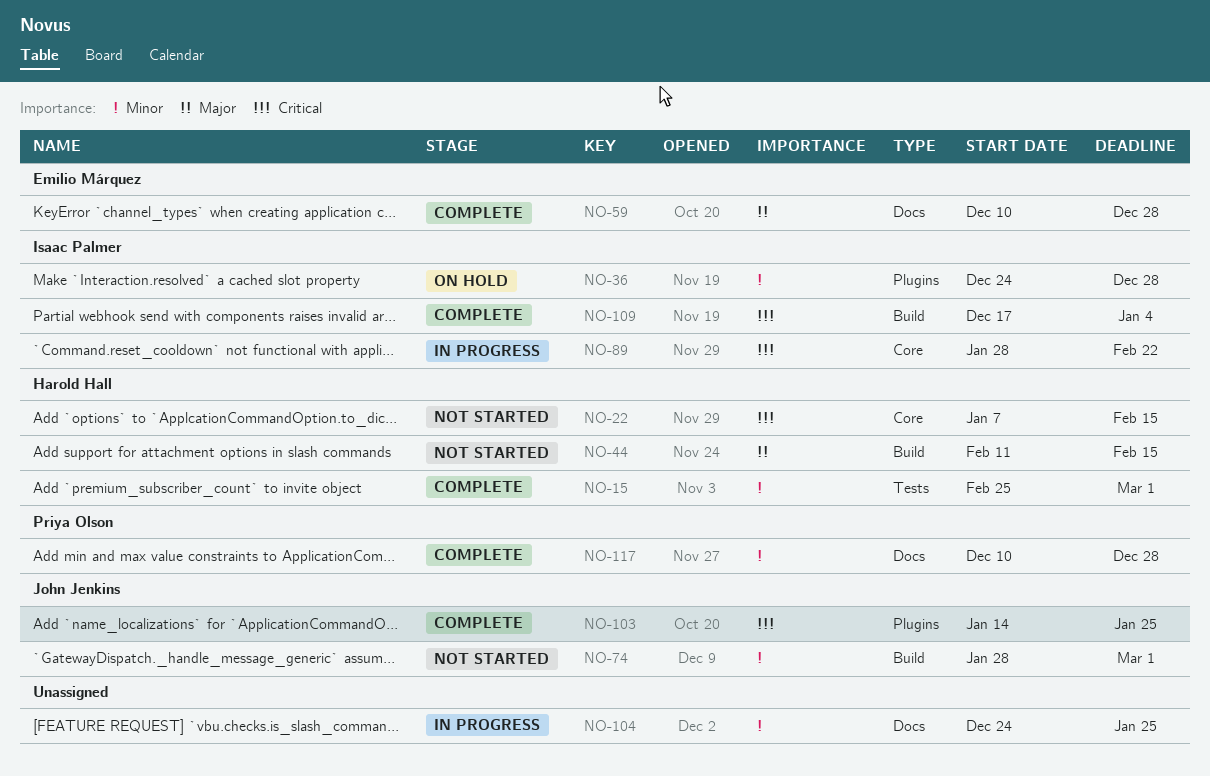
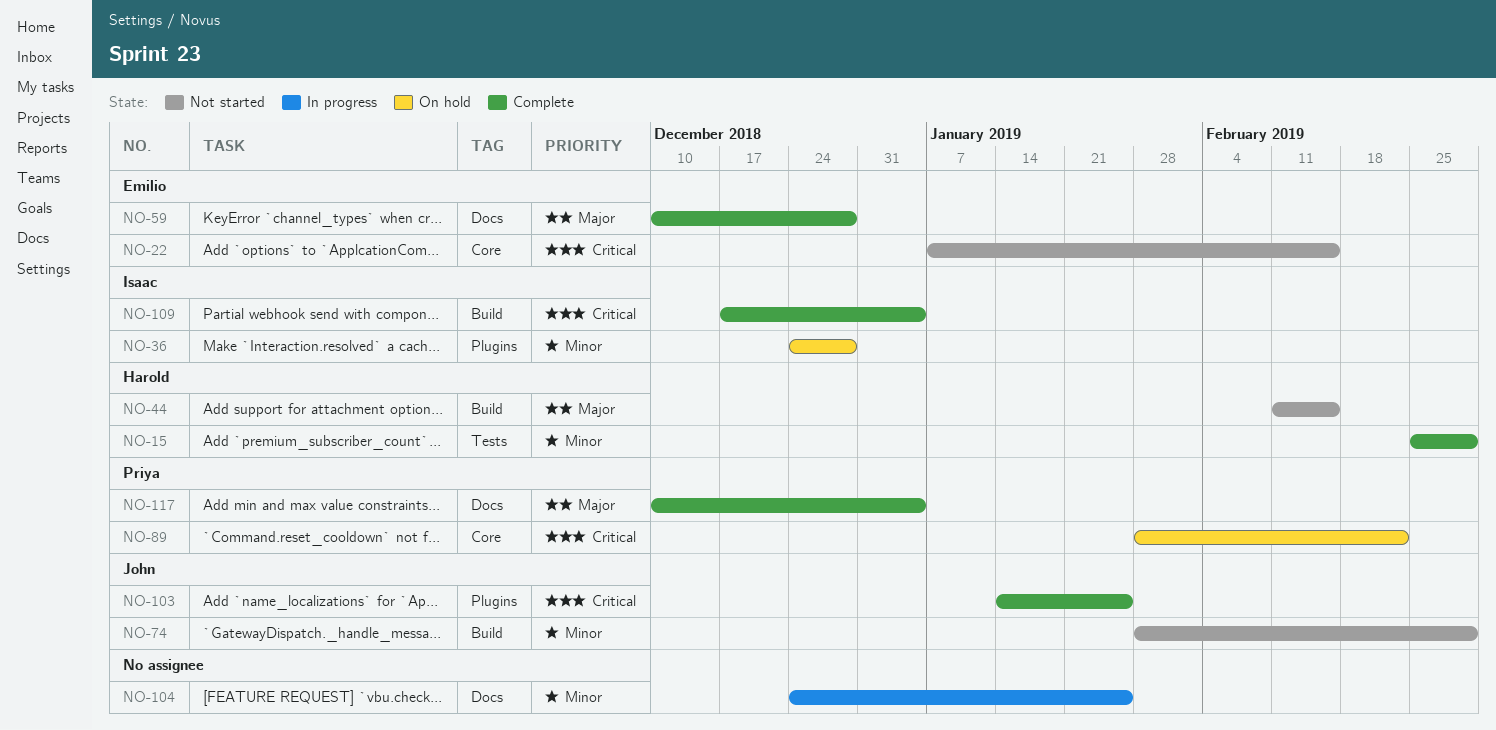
NO-22, owner: Harold Hall -> Emilio Márquez
NO-89, status: In progress -> On hold
NO-89, owner: Isaac Palmer -> Priya Olson
NO-117, priority: Minor -> Major
NO-117, due: Dec 28 -> Jan 4

